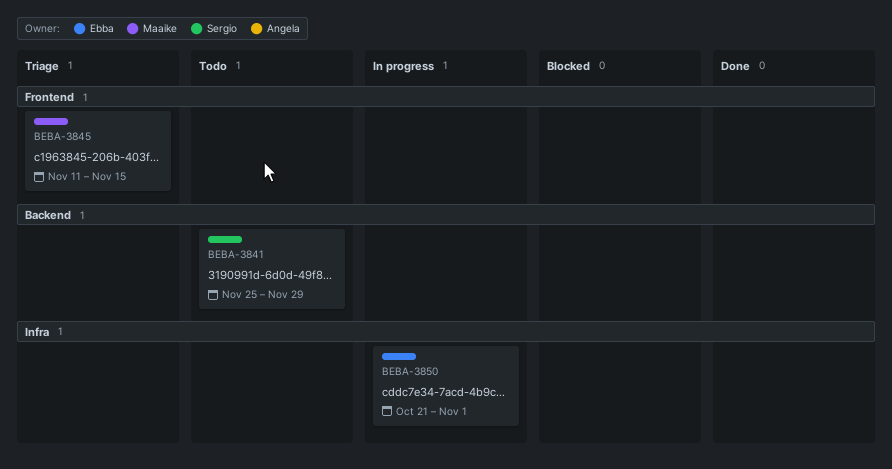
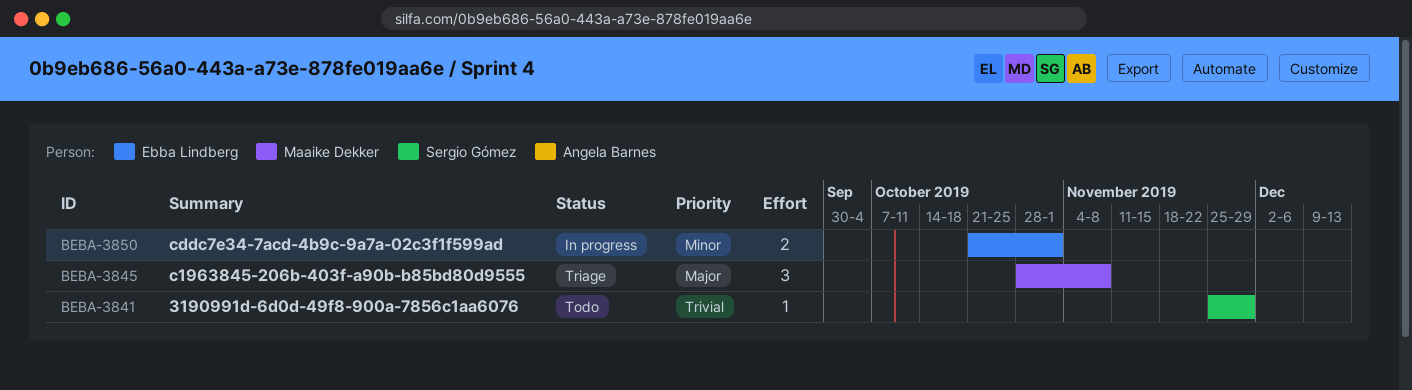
BEBA-3845, start: Nov 11 -> Oct 28
BEBA-3845, due: Nov 15 -> Nov 8

